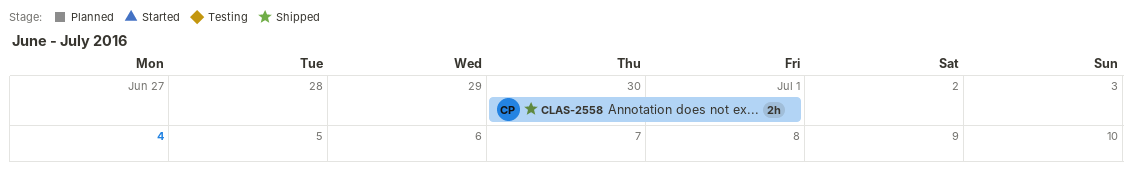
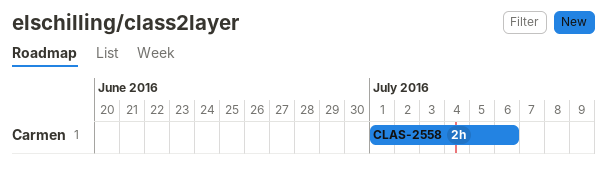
CLAS-2558, start: Jun 30 -> Jul 1
CLAS-2558, due: Jul 1 -> Jul 6

